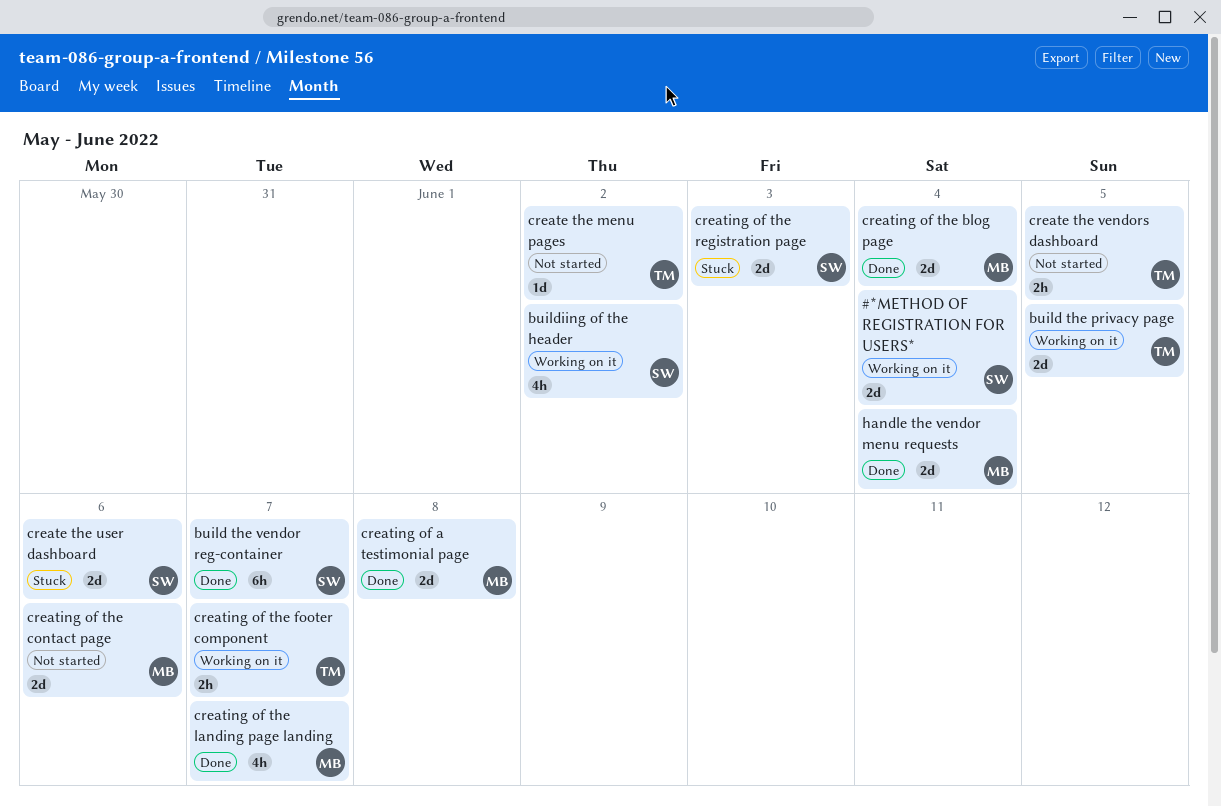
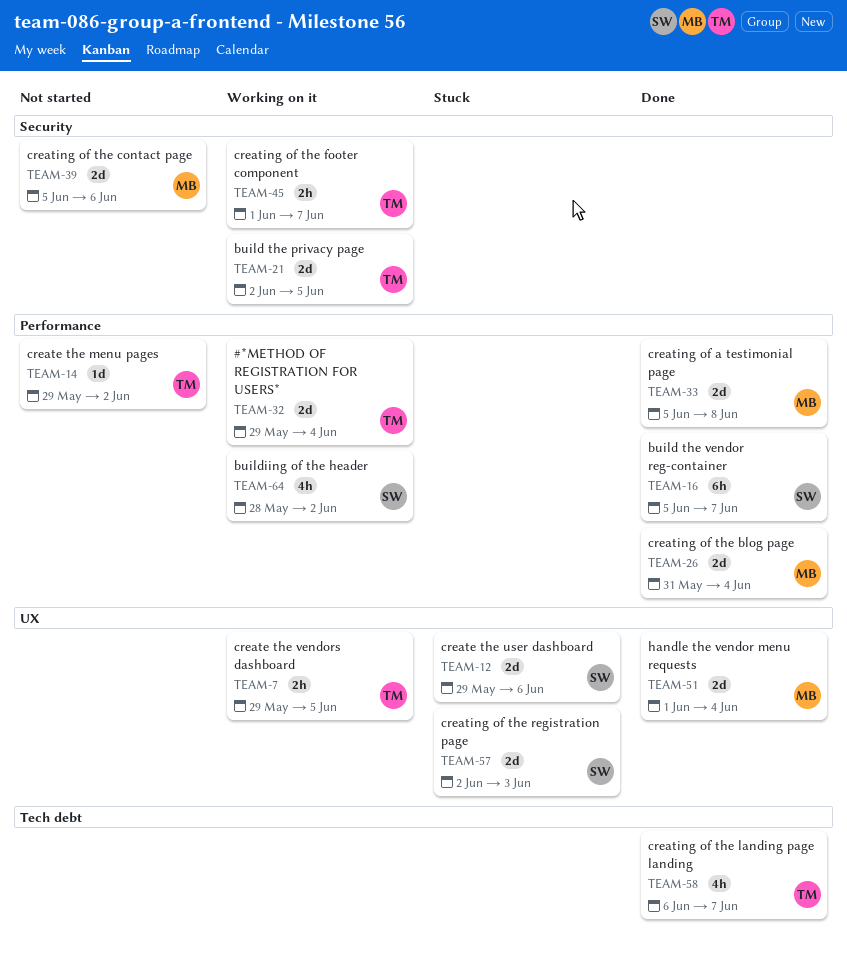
#*METHOD OF REGISTRATION FOR USERS*, owner: SW -> TM
create the vendors dashboard, status: Not started -> Working on it
creating of the landing page landing, owner: MB -> TM

